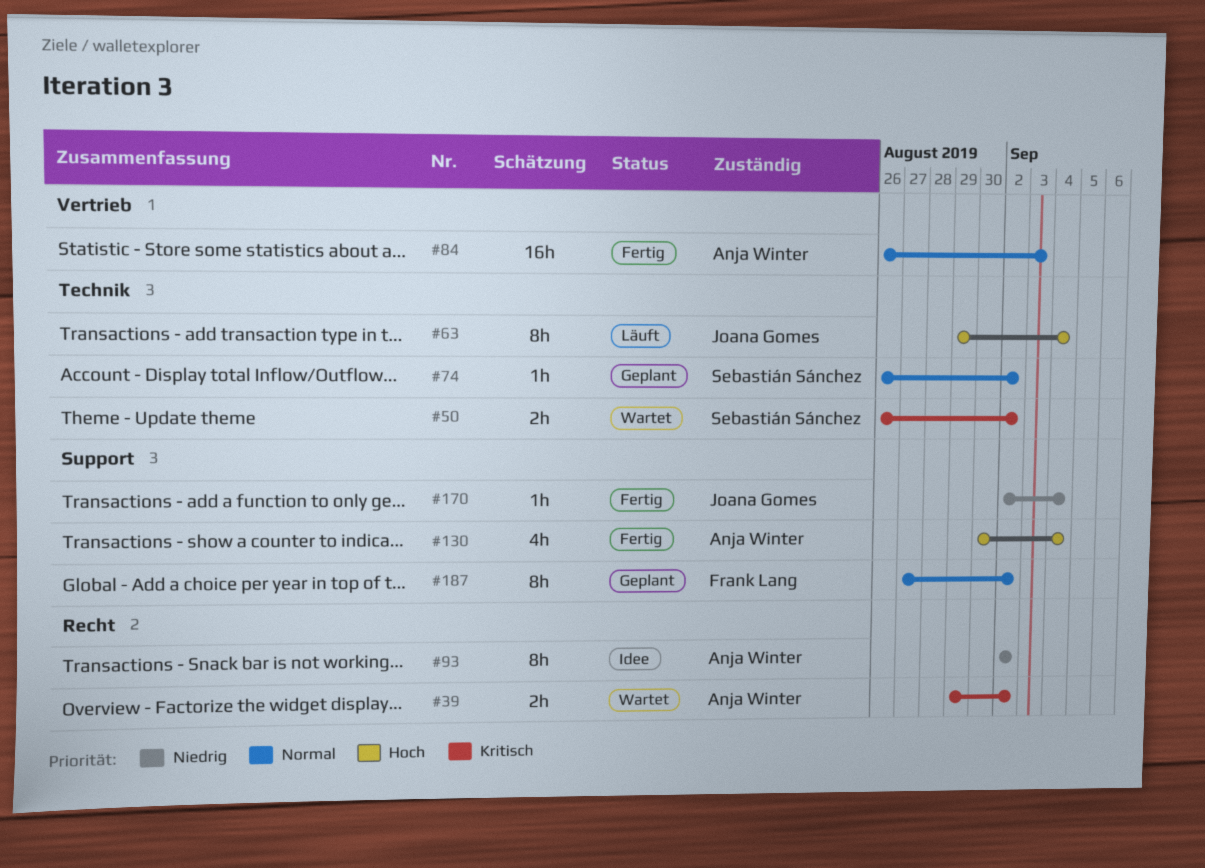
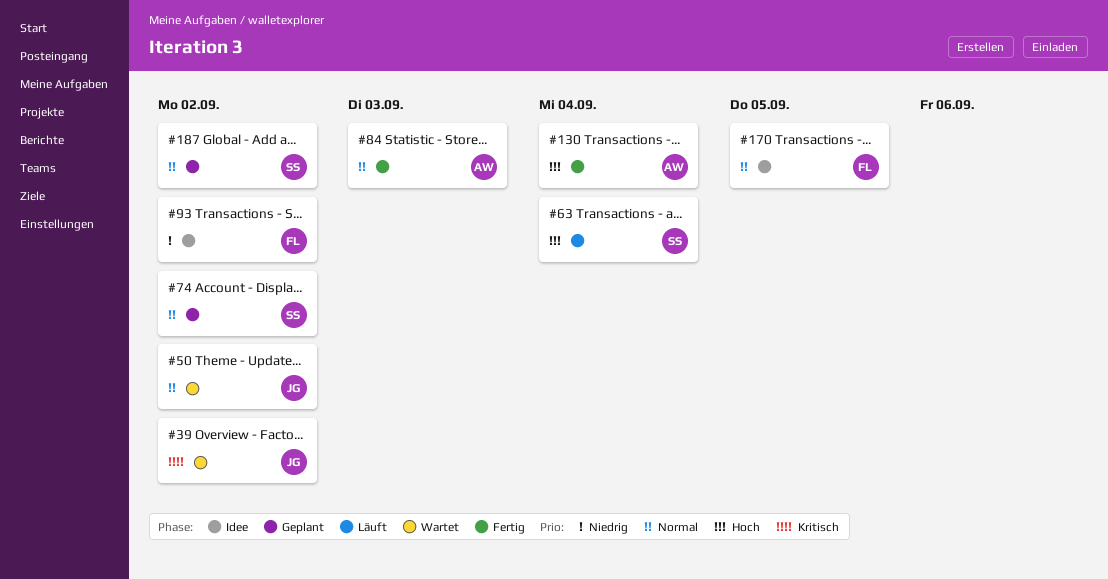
#39, owner: Anja Winter -> Joana Gomes
#50, owner: Sebastián Sánchez -> Joana Gomes
#50, priority: Kritisch -> Normal
#63, owner: Joana Gomes -> Sebastián Sánchez
#93, owner: Anja Winter -> Frank Lang
#170, status: Fertig -> Idee
#170, owner: Joana Gomes -> Frank Lang
#170, priority: Niedrig -> Normal
#170, due: Sep 4 -> Sep 5
#187, owner: Frank Lang -> Sebastián Sánchez

